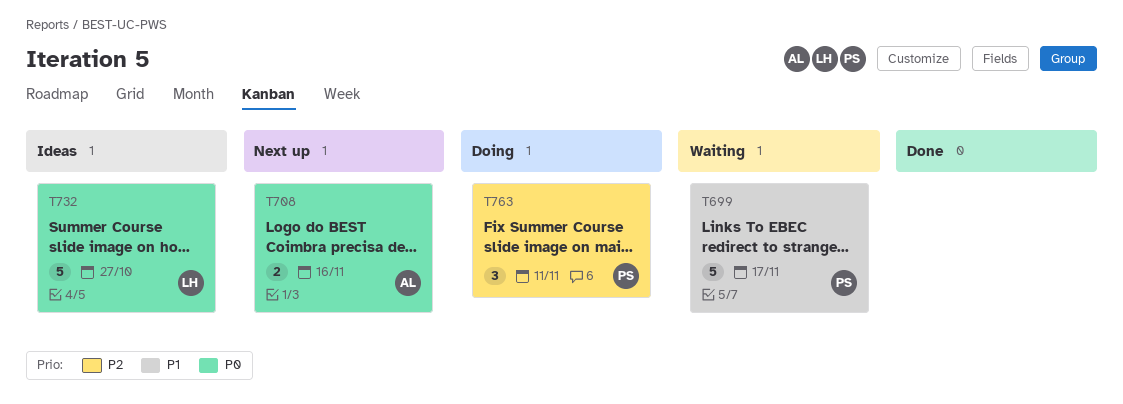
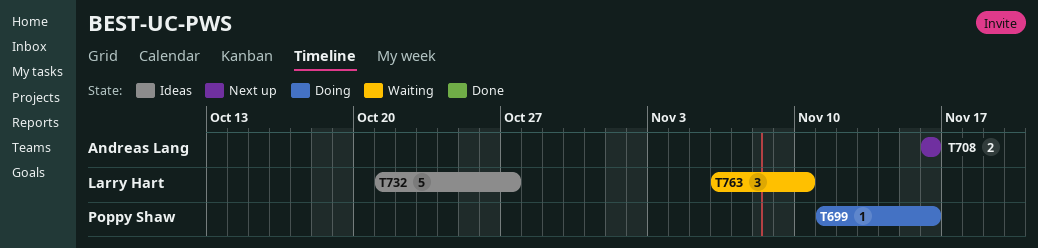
T699, status: Waiting -> Doing
T699, estimate: 5 -> 1
T699, due: Nov 17 -> Nov 16
T763, status: Doing -> Waiting
T763, owner: Poppy Shaw -> Larry Hart
T763, due: Nov 11 -> Nov 10

